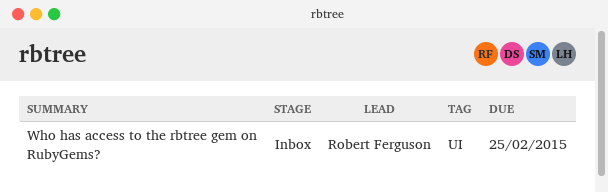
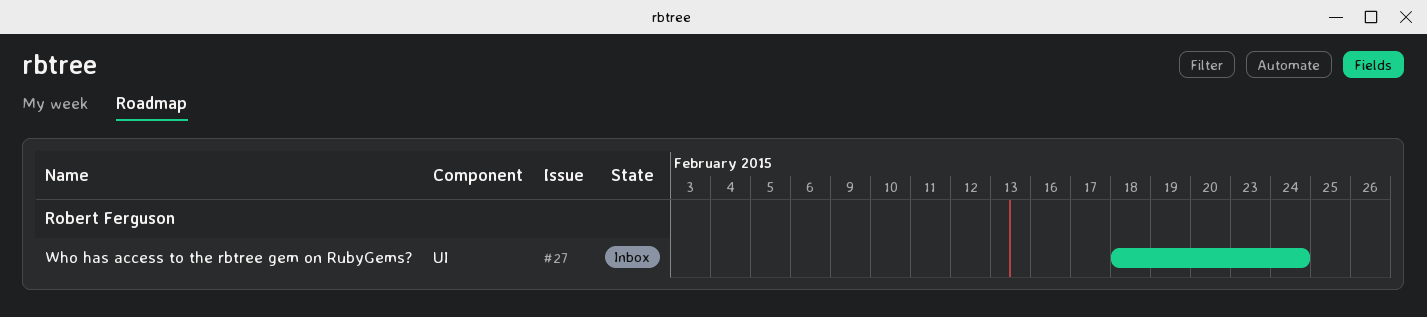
Who has access to the rbtree gem on RubyGems?, due: Feb 25 -> Feb 24

